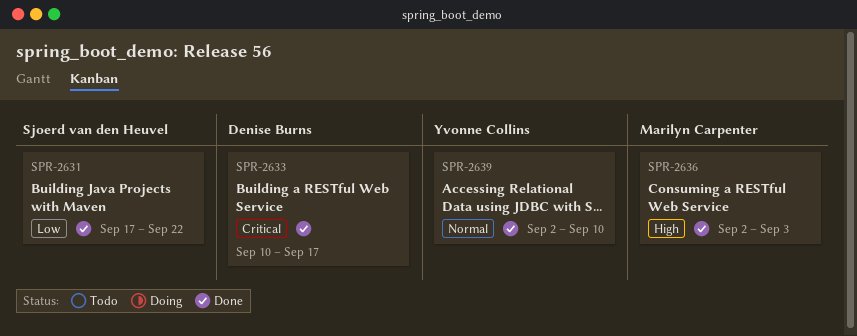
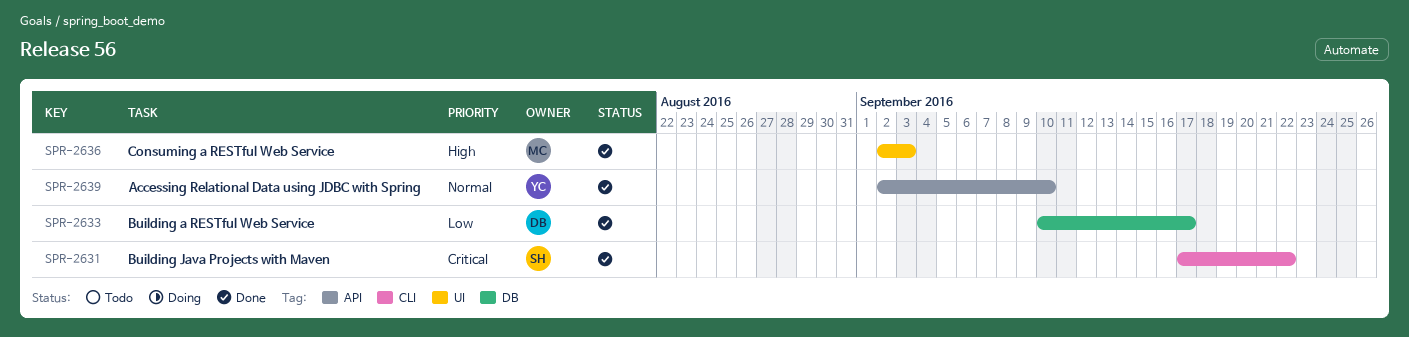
SPR-2631, priority: Low -> Critical
SPR-2633, priority: Critical -> Low

